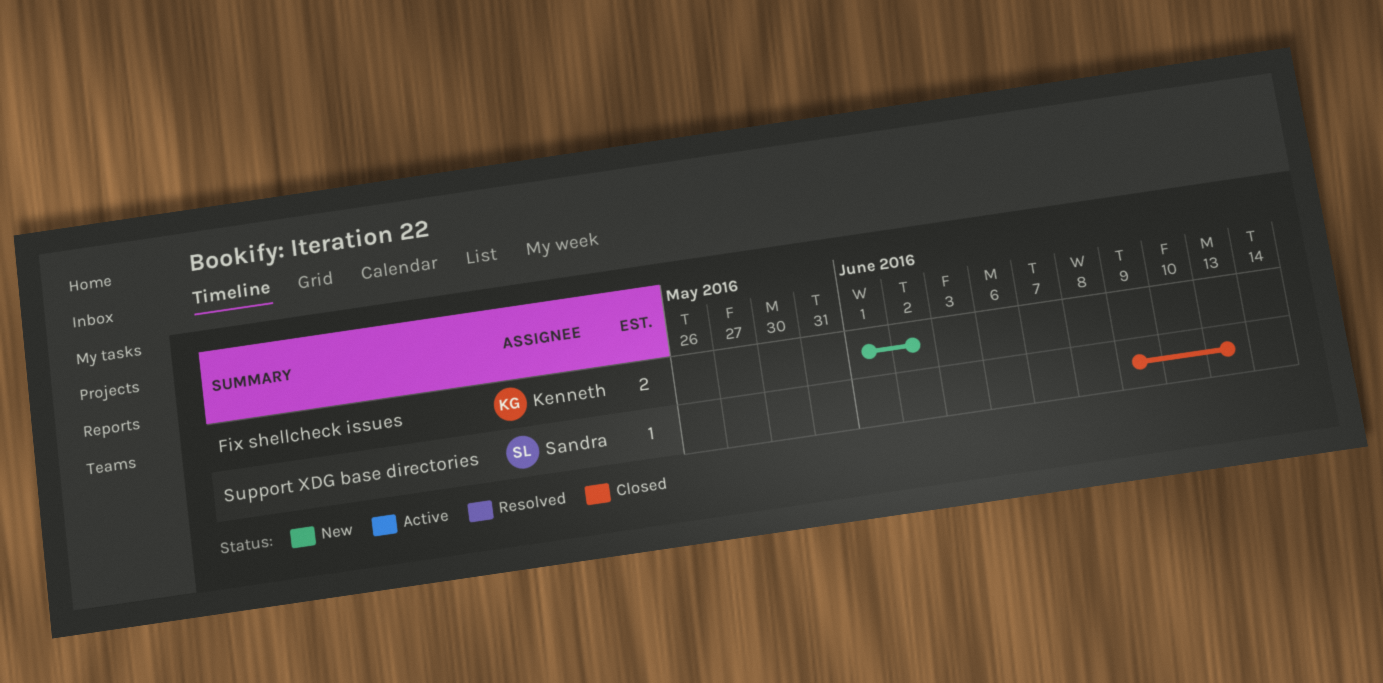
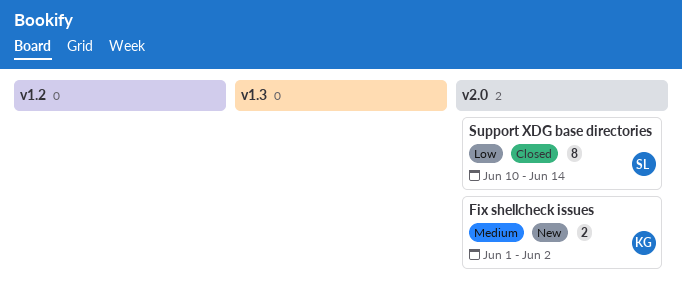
Support XDG base directories, estimate: 1 -> 8
Support XDG base directories, start: Jun 9 -> Jun 10
Support XDG base directories, due: Jun 13 -> Jun 14

